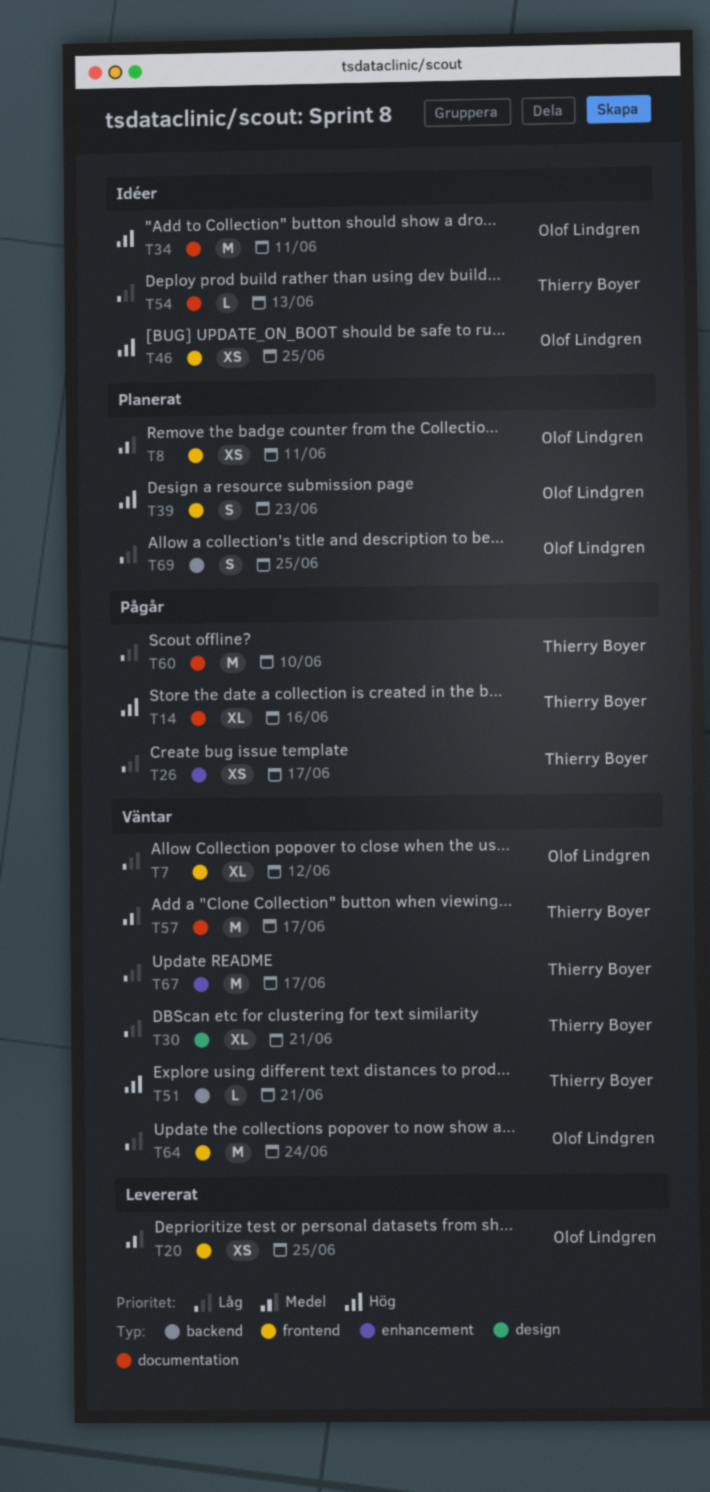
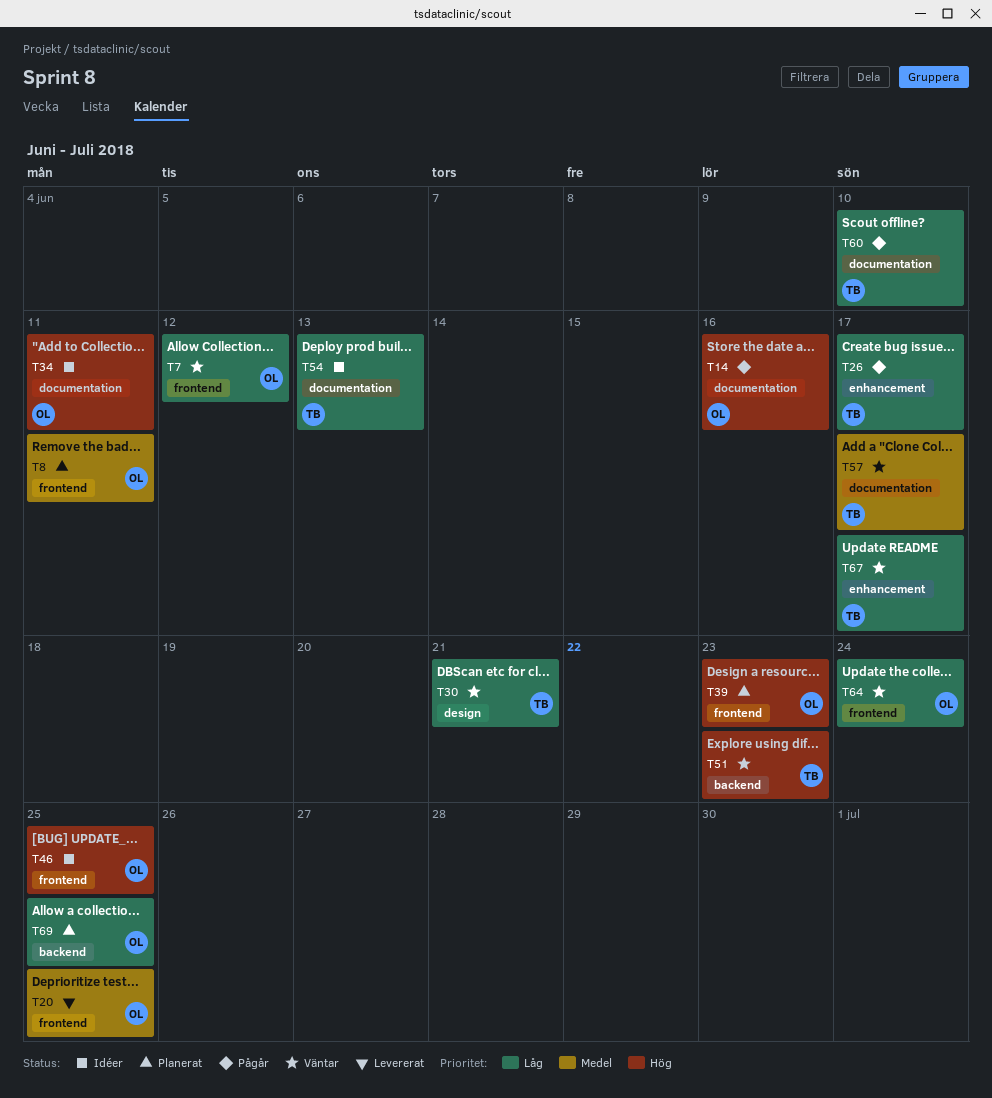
T14, owner: Thierry Boyer -> Olof Lindgren
T51, due: Jun 21 -> Jun 23

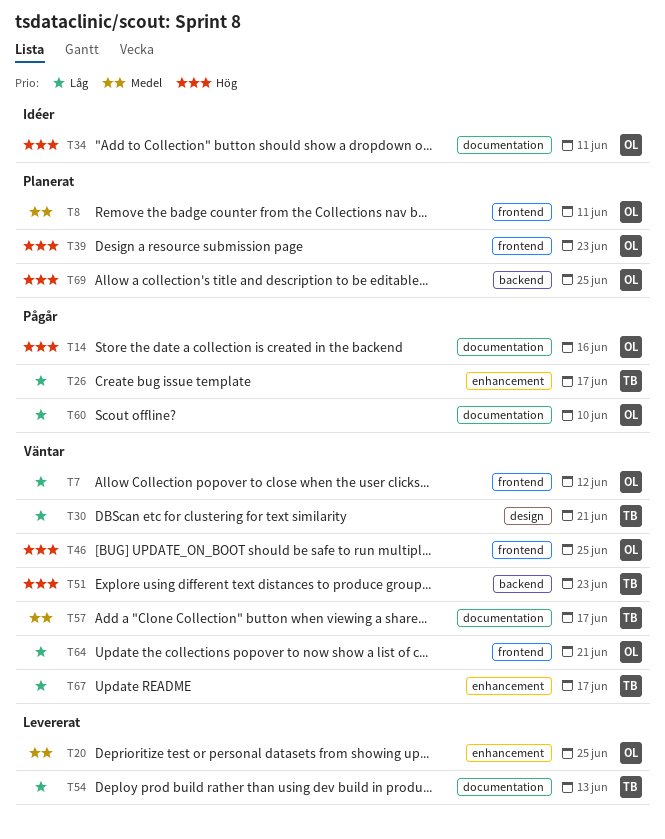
T20, label: frontend -> enhancement
T46, status: Idéer -> Väntar
T54, status: Idéer -> Levererat
T60, owner: TB -> OL
T64, due: Jun 24 -> Jun 21
T69, priority: Låg -> Hög

